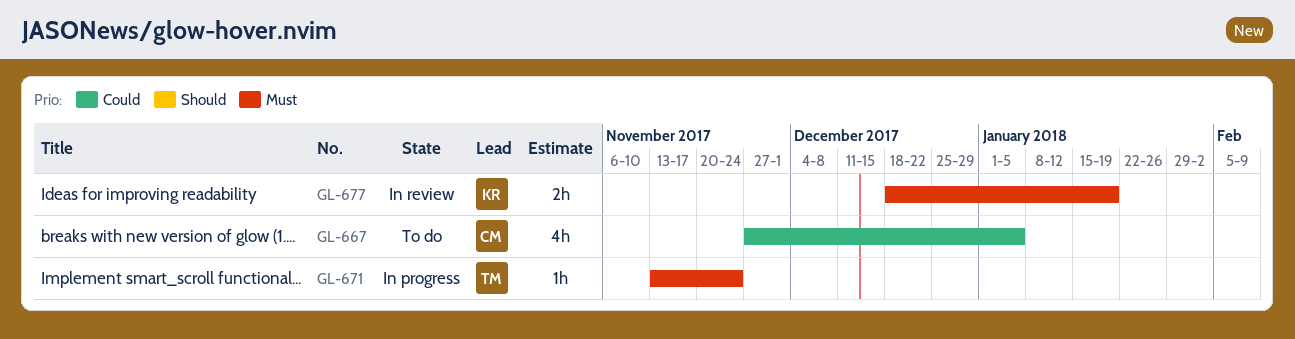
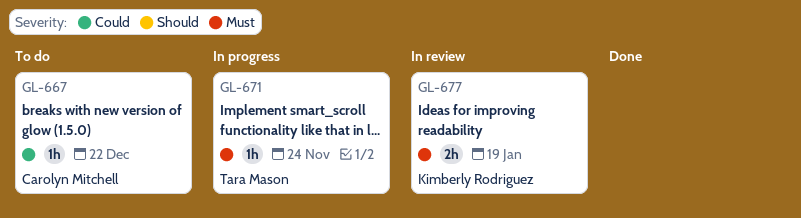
GL-667, estimate: 4h -> 1h
GL-667, due: Jan 5 -> Dec 22

